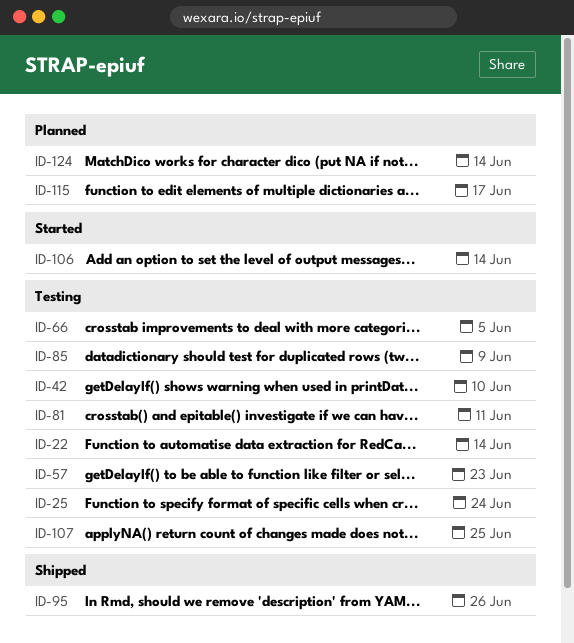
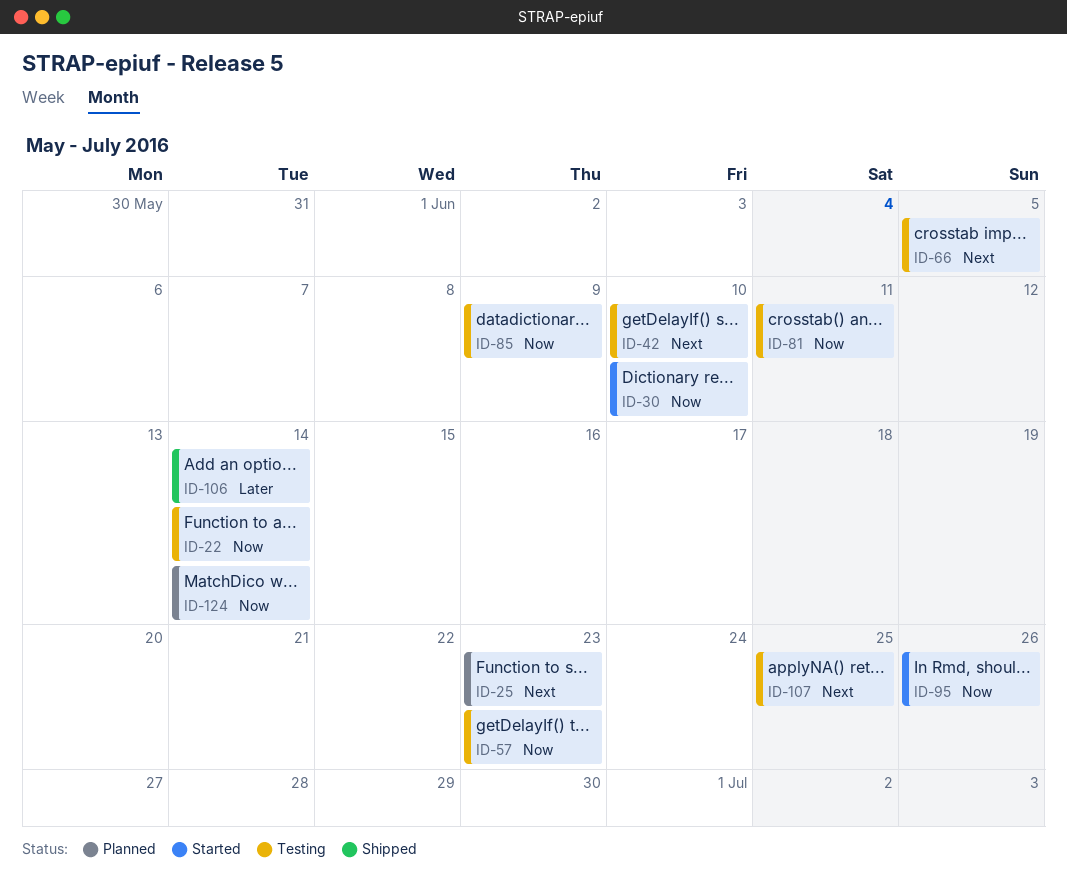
ID-25, status: Testing -> Planned
ID-25, due: Jun 24 -> Jun 23
ID-30: none -> present
ID-95, status: Shipped -> Started
ID-106, status: Started -> Shipped
ID-115: present -> none

